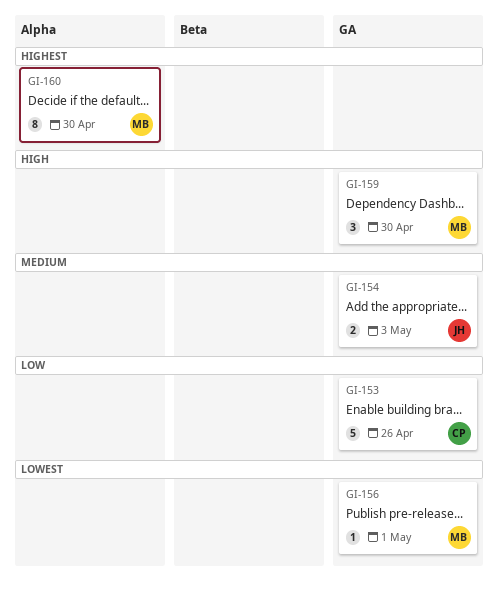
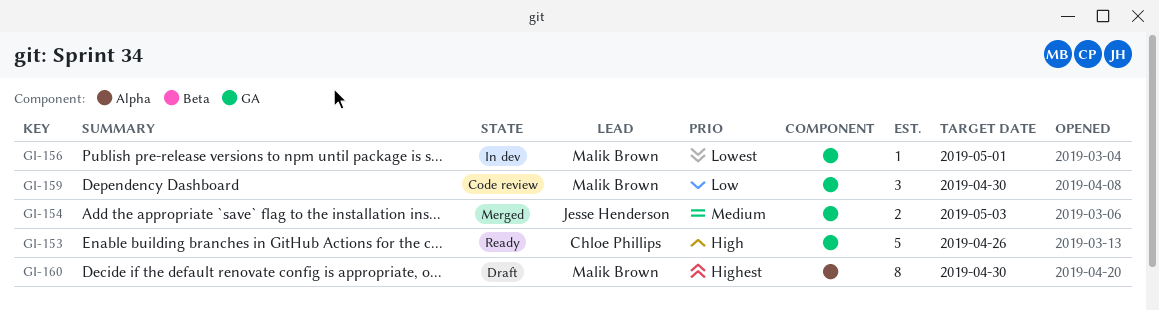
GI-153, priority: Low -> High
GI-159, priority: High -> Low

